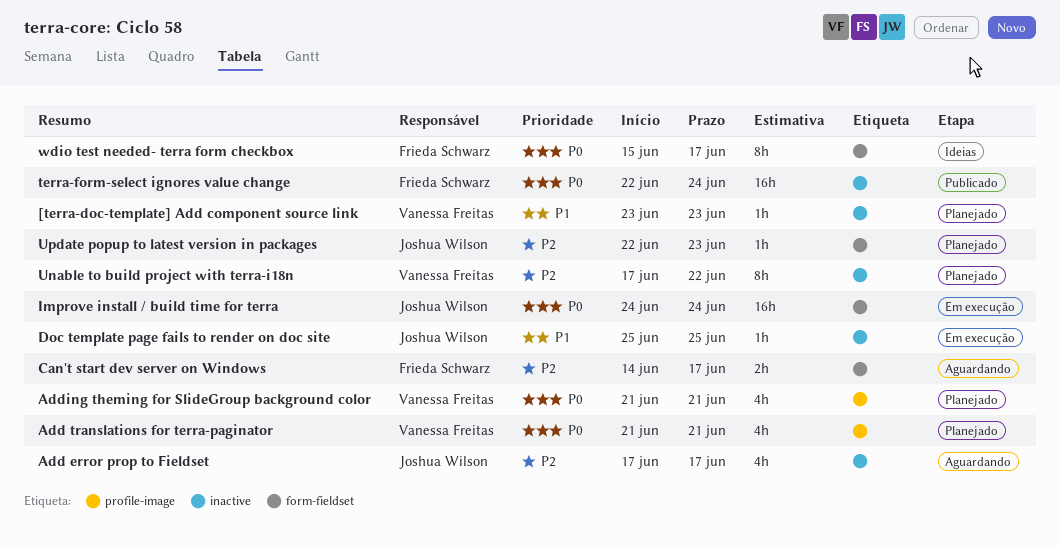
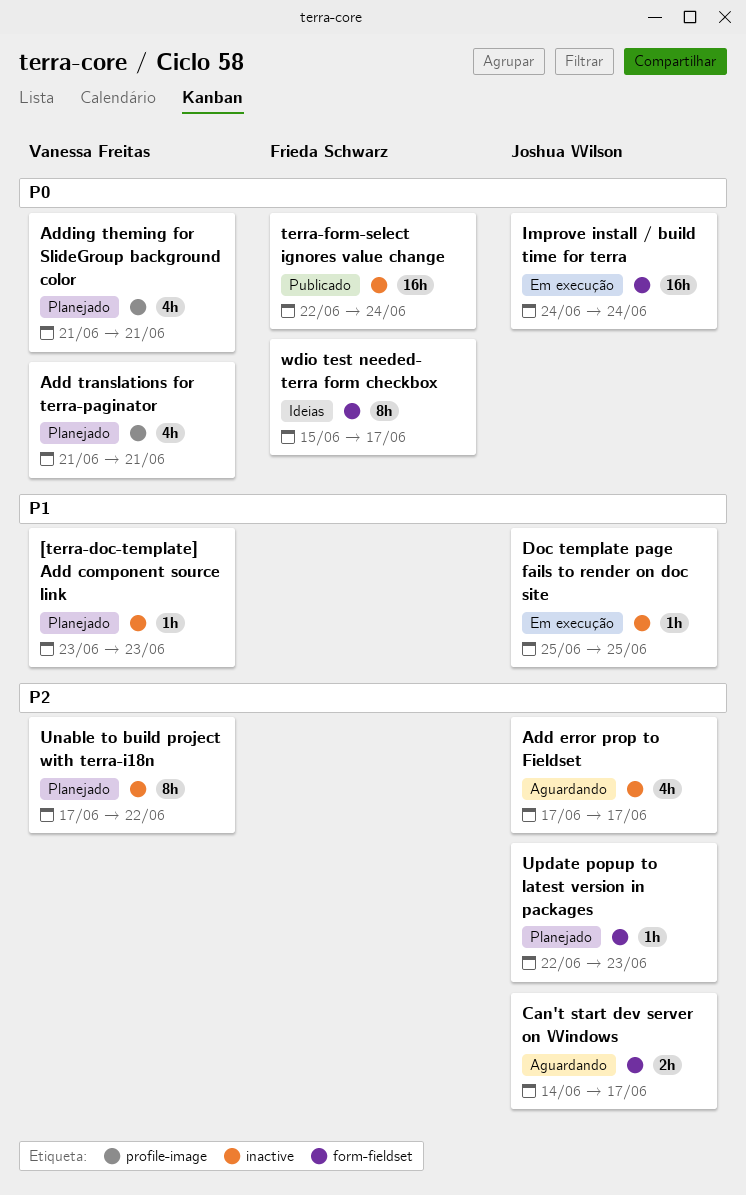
Can't start dev server on Windows, owner: Frieda Schwarz -> Joshua Wilson

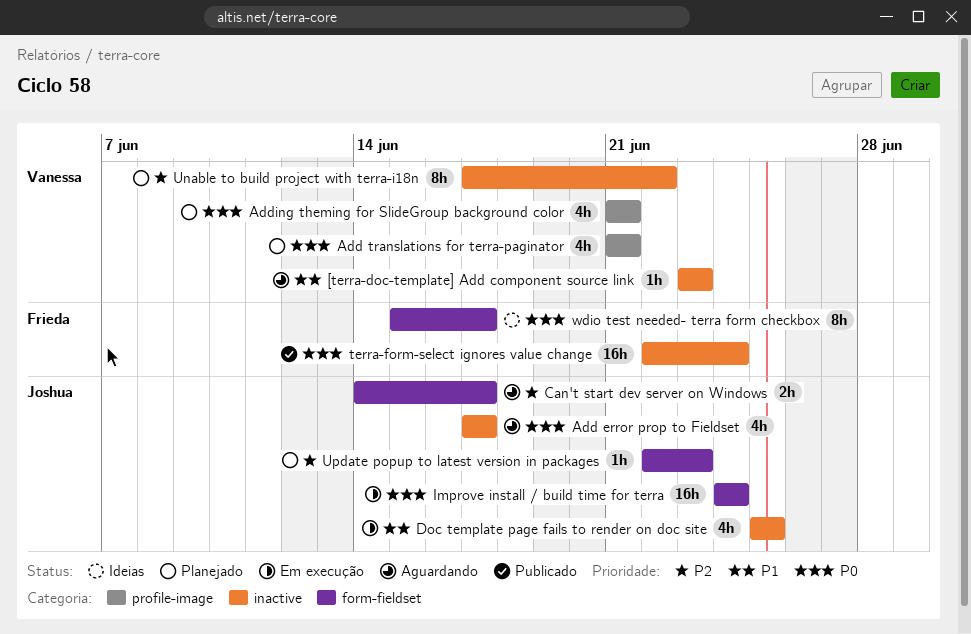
[terra-doc-template] Add component source link, status: Planejado -> Aguardando
Add error prop to Fieldset, priority: P2 -> P0
Doc template page fails to render on doc site, estimate: 1h -> 4h

